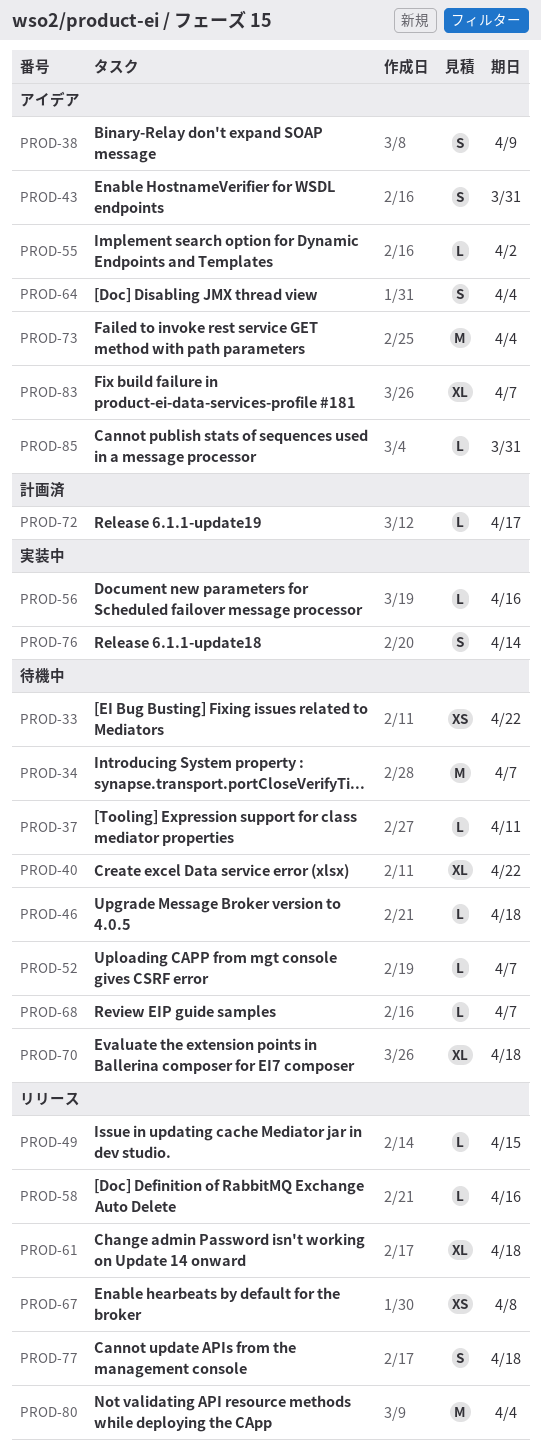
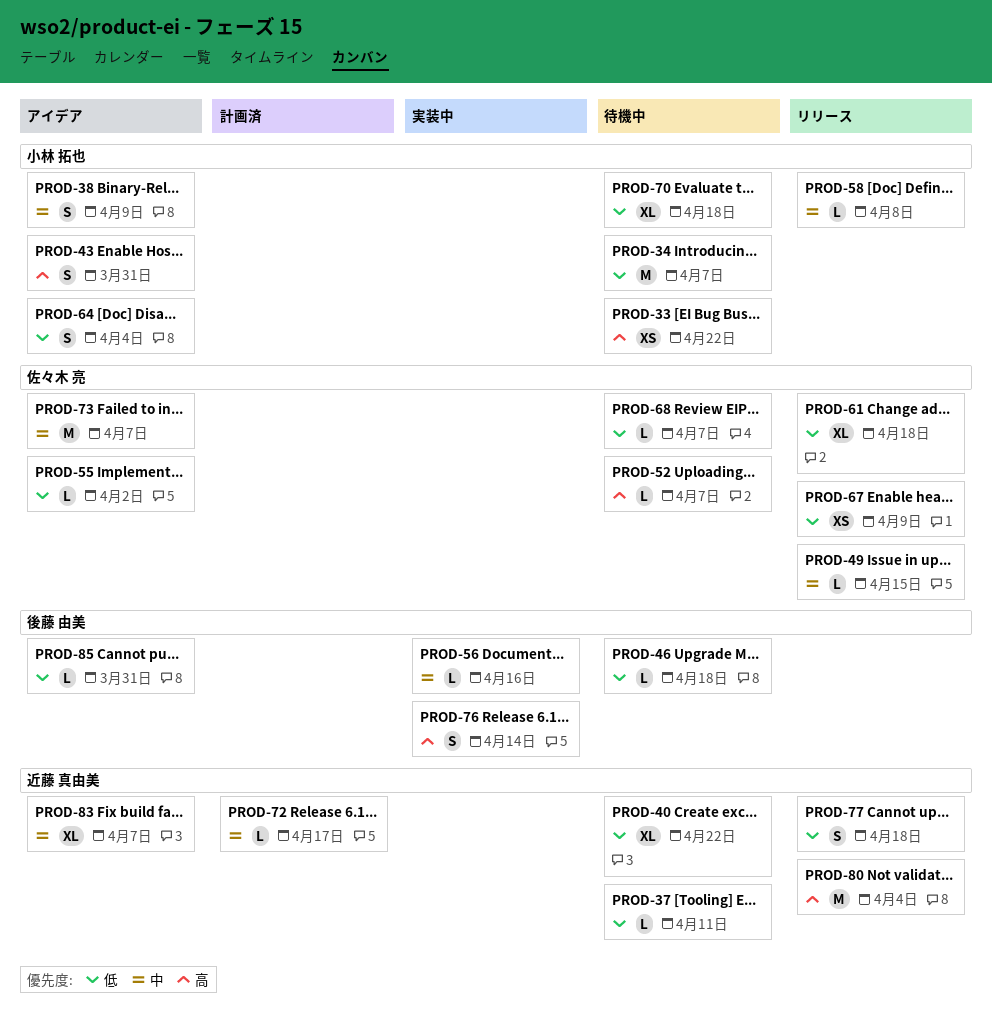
PROD-58, due: Apr 16 -> Apr 8
PROD-67, due: Apr 8 -> Apr 9
PROD-73, due: Apr 4 -> Apr 7

